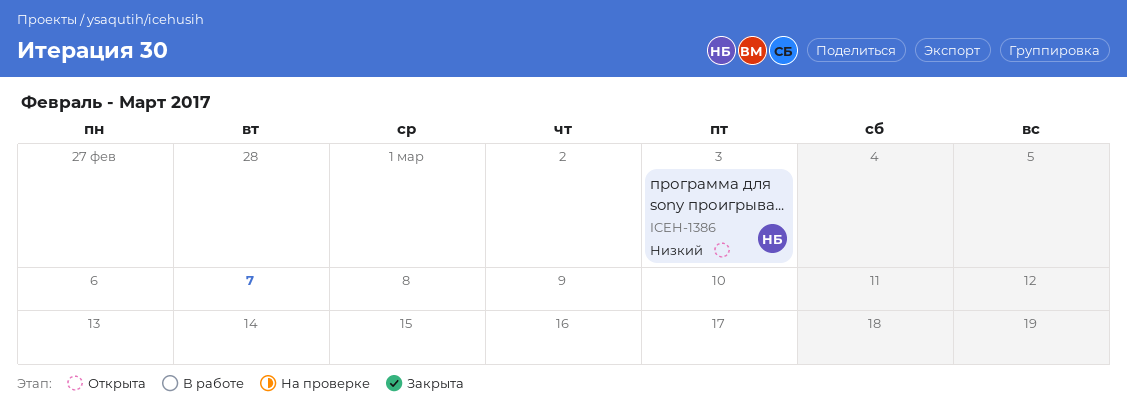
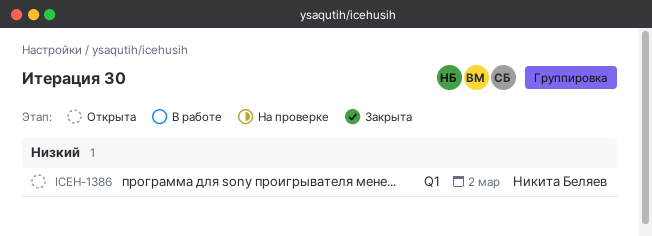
ICEH-1386, due: Mar 3 -> Mar 2

